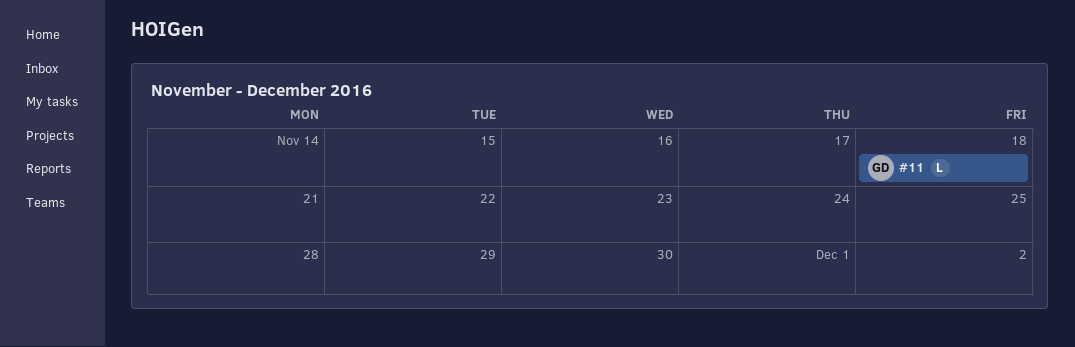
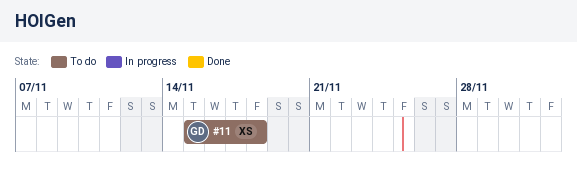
#11, estimate: L -> XS
#11, start: Nov 18 -> Nov 15

